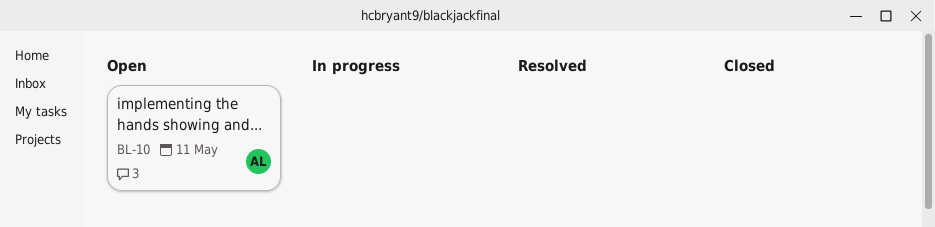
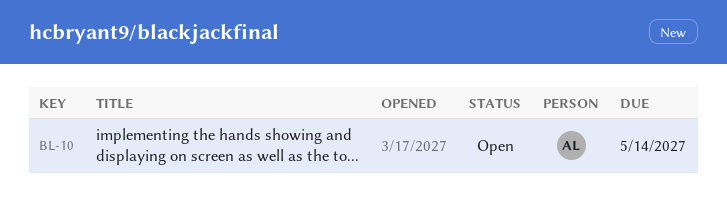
BL-10, due: May 11 -> May 14

